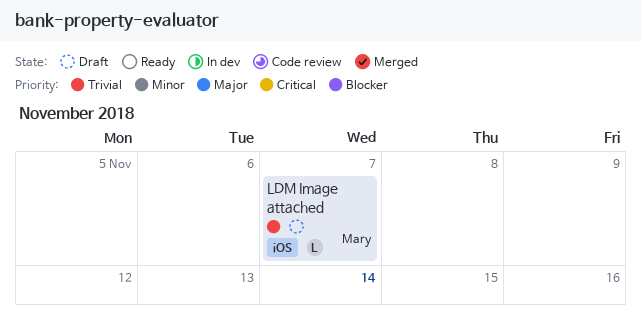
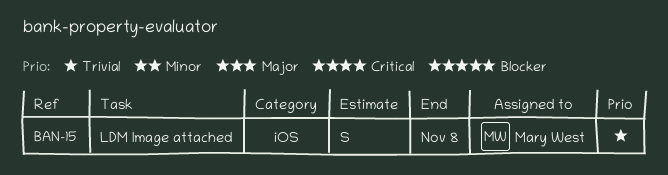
LDM Image attached, estimate: L -> S
LDM Image attached, due: Nov 7 -> Nov 8

